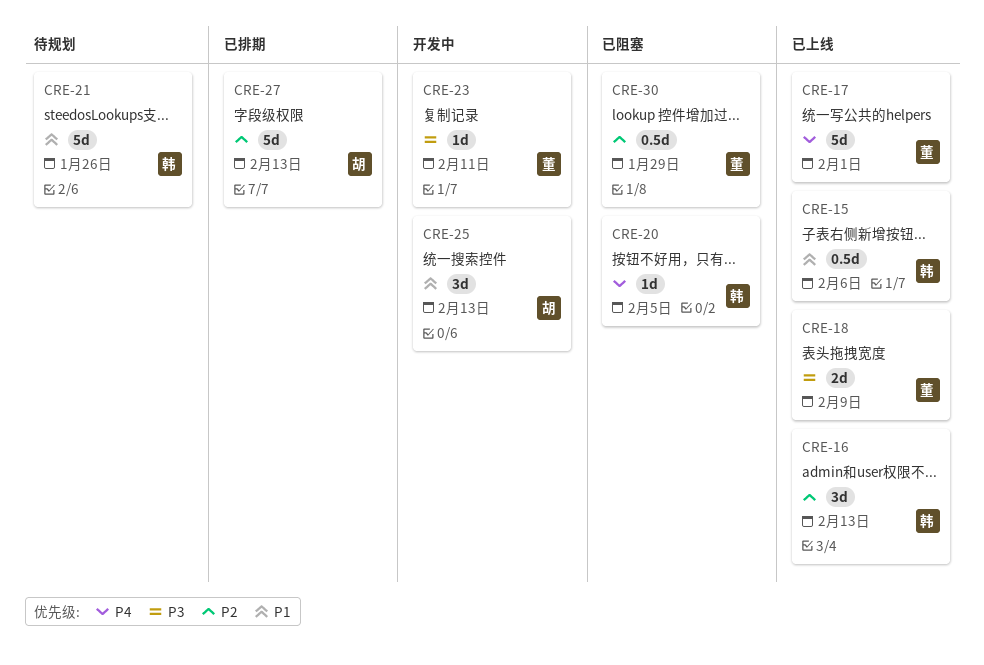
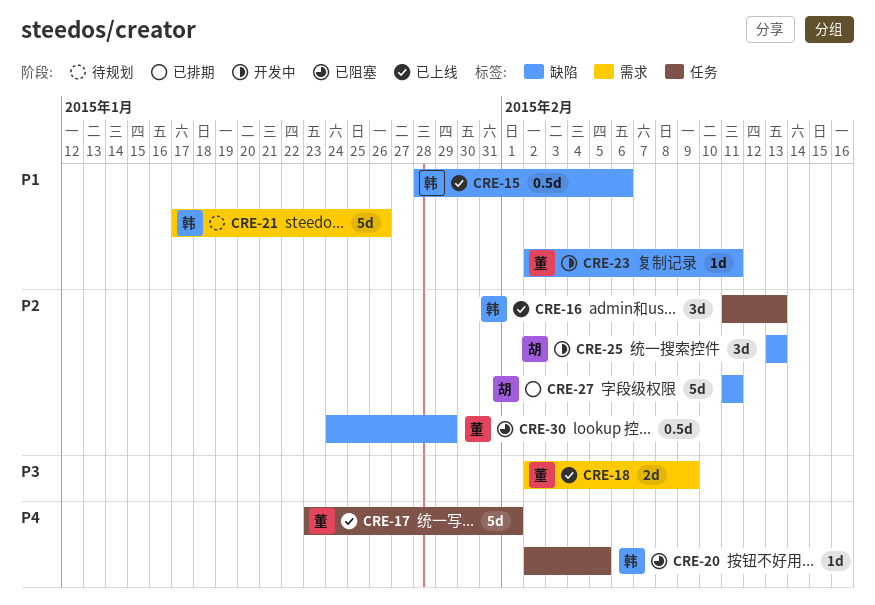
CRE-23, priority: P3 -> P1
CRE-25, priority: P1 -> P2
CRE-27, due: Feb 13 -> Feb 11

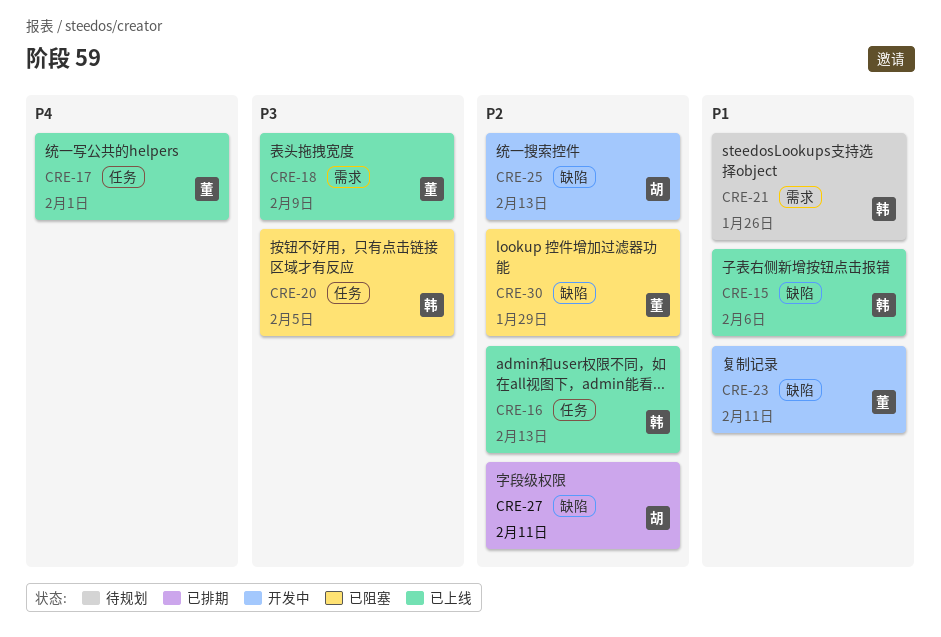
CRE-20, priority: P4 -> P3

